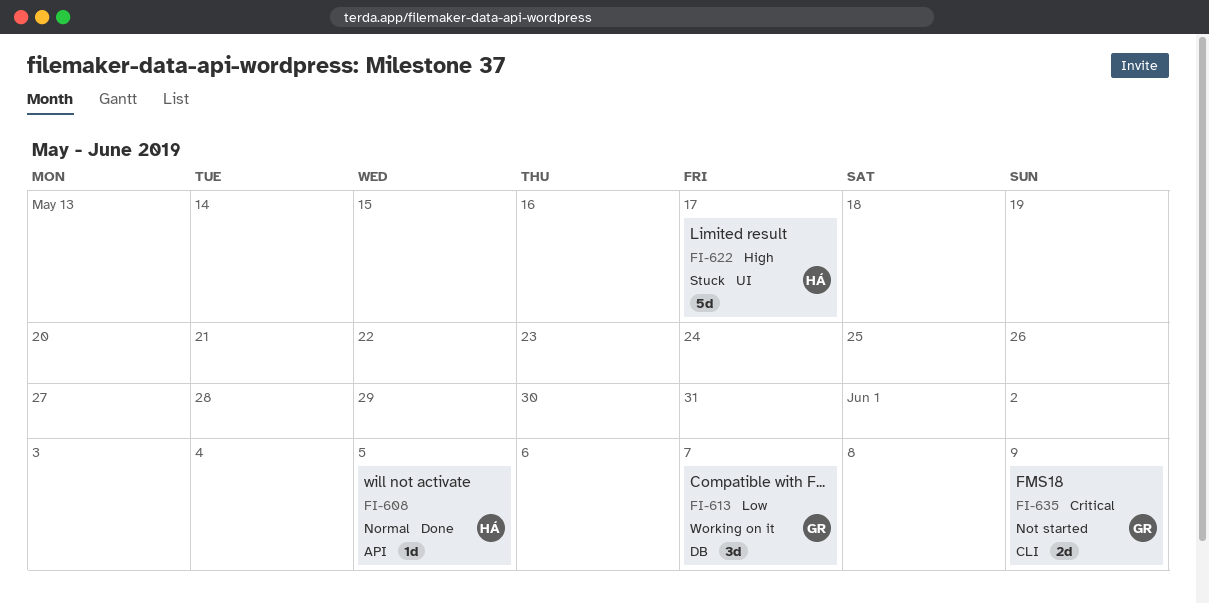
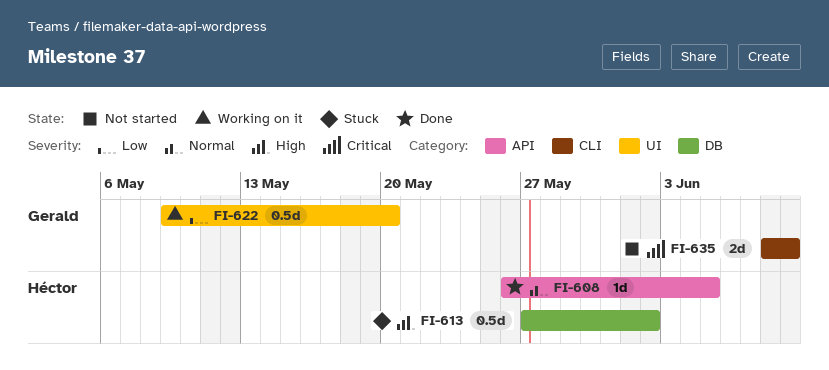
FI-613, status: Working on it -> Stuck
FI-613, owner: Gerald -> Héctor
FI-613, priority: Low -> High
FI-613, estimate: 3d -> 0.5d
FI-613, due: Jun 7 -> Jun 2
FI-622, status: Stuck -> Working on it
FI-622, owner: Héctor -> Gerald
FI-622, priority: High -> Low
FI-622, estimate: 5d -> 0.5d
FI-622, due: May 17 -> May 20

